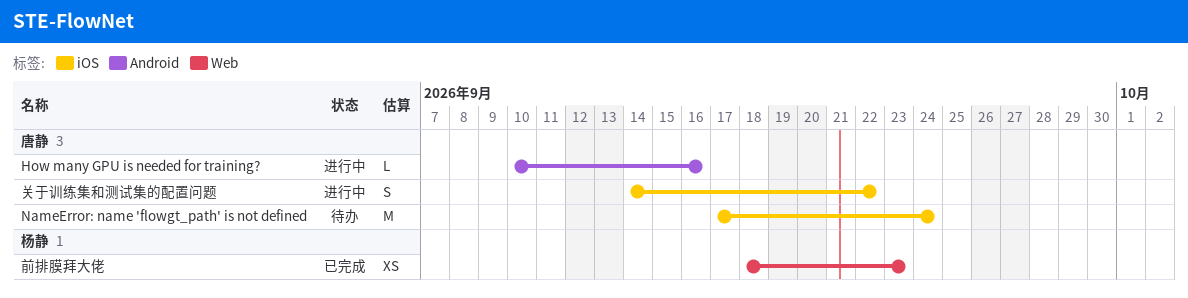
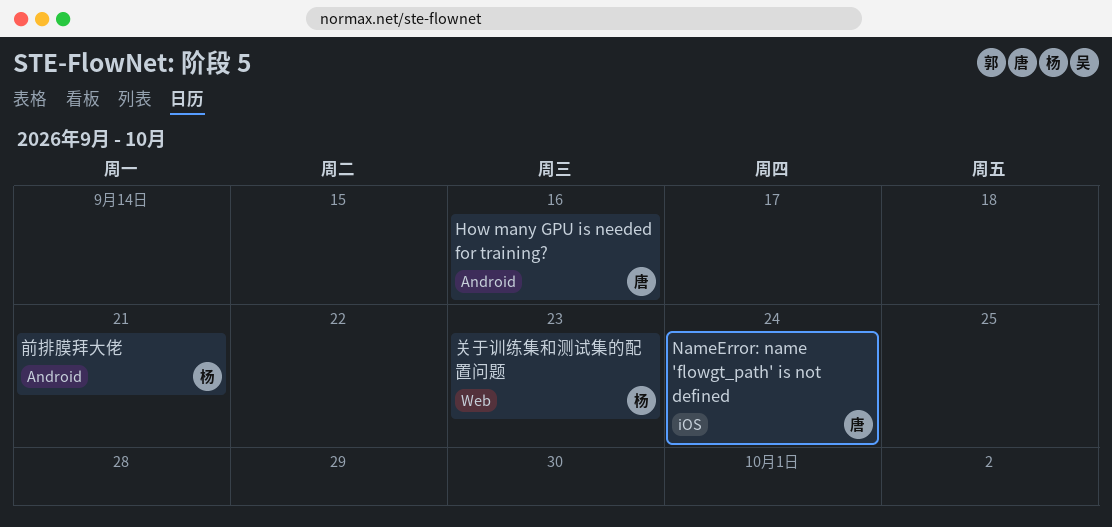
关于训练集和测试集的配置问题, owner: 唐静 -> 杨静
关于训练集和测试集的配置问题, label: iOS -> Web
关于训练集和测试集的配置问题, due: Sep 22 -> Sep 23
前排膜拜大佬, label: Web -> Android
前排膜拜大佬, due: Sep 23 -> Sep 21

